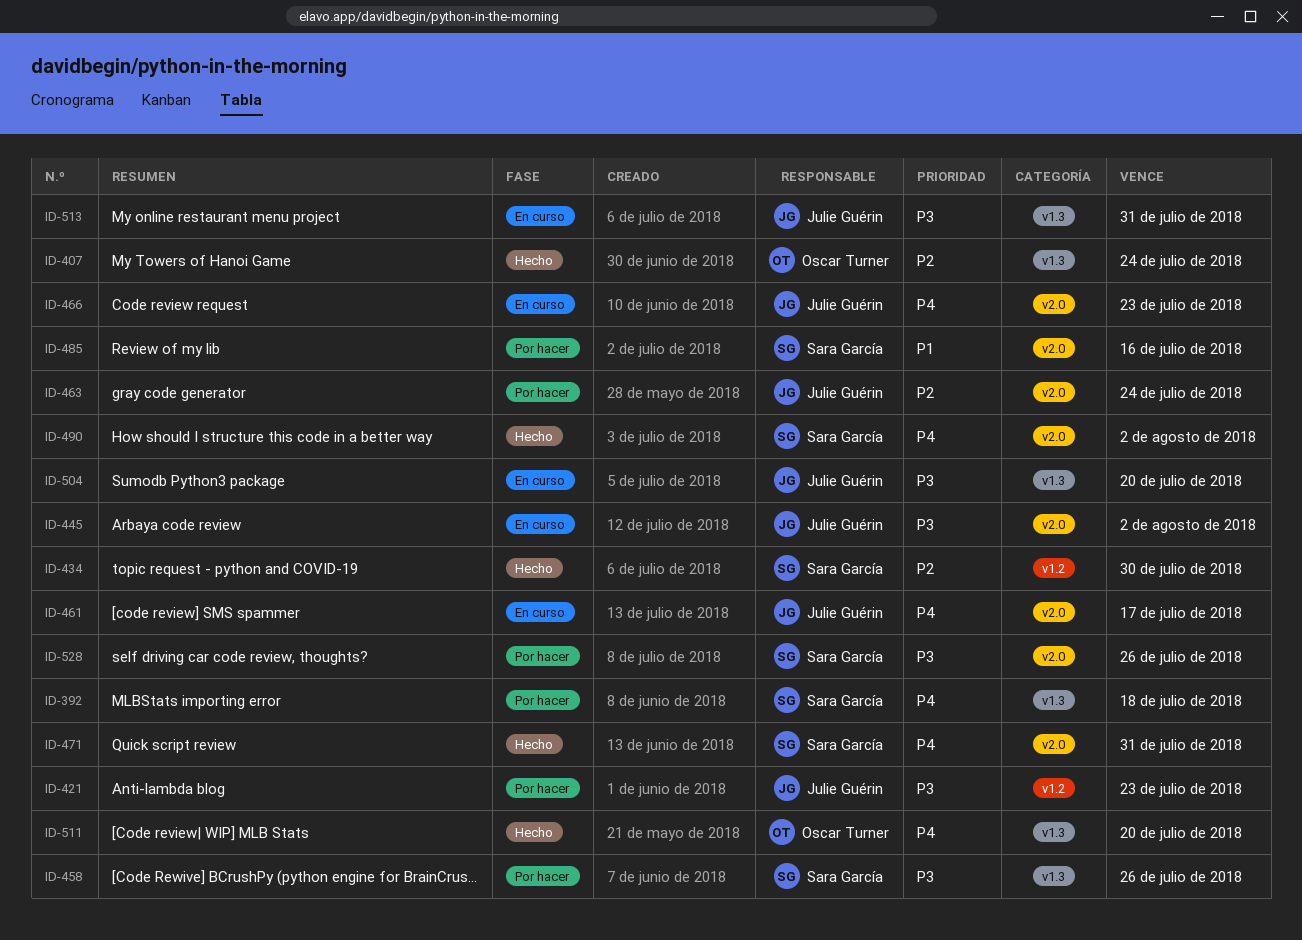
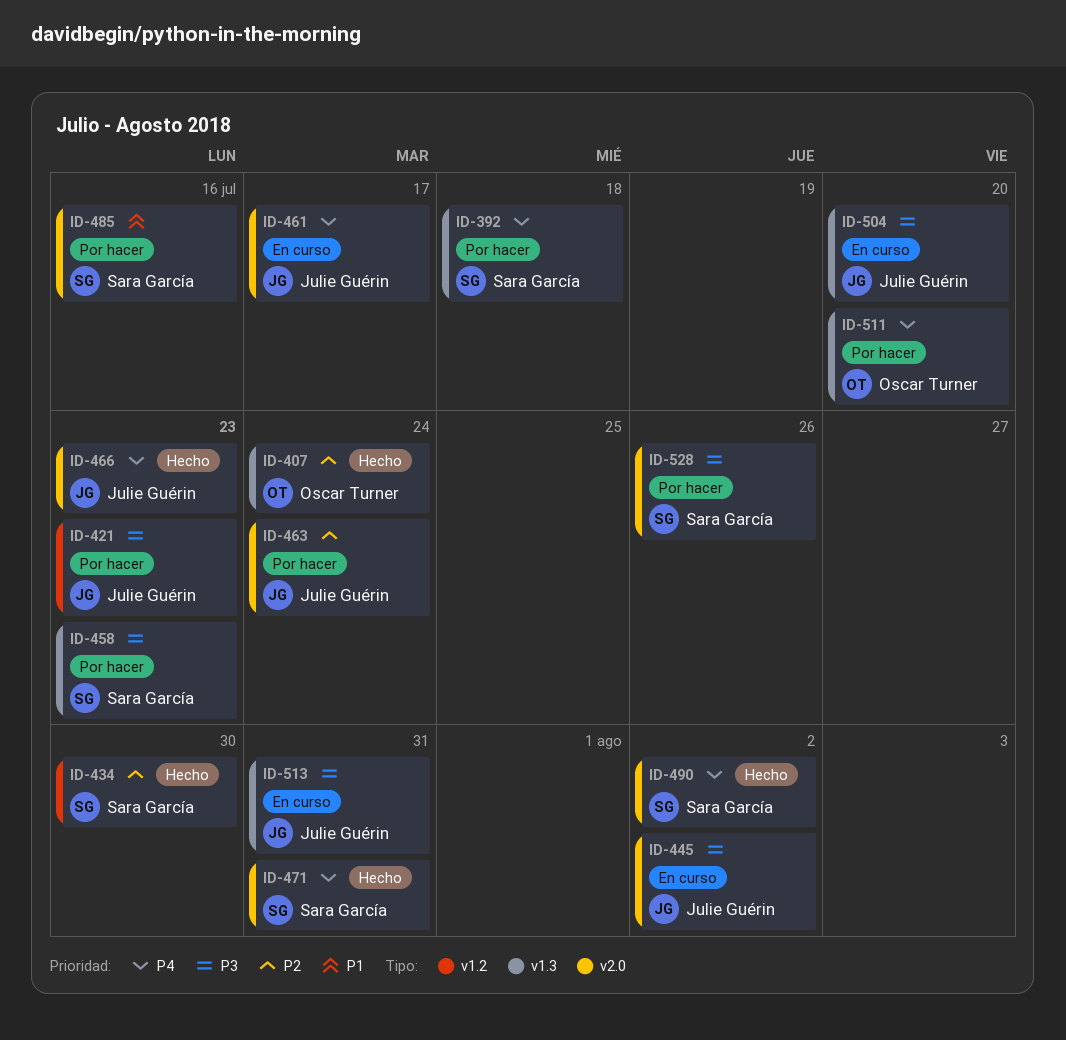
ID-458, due: Jul 26 -> Jul 23
ID-466, status: En curso -> Hecho
ID-511, status: Hecho -> Por hacer

